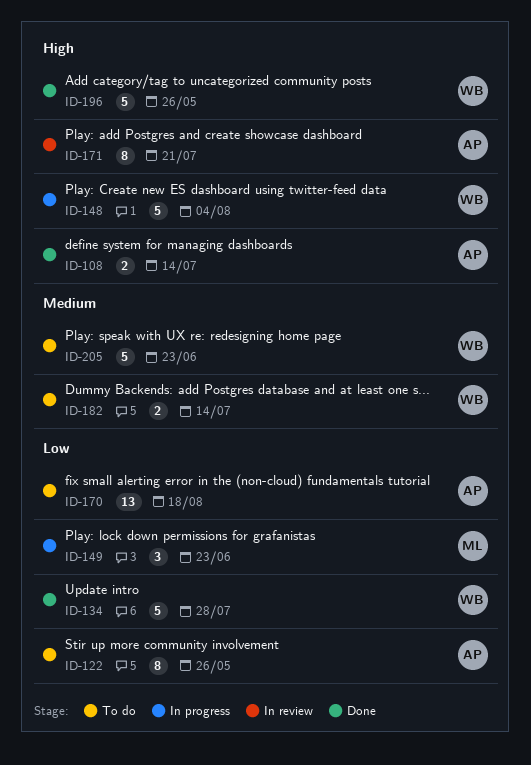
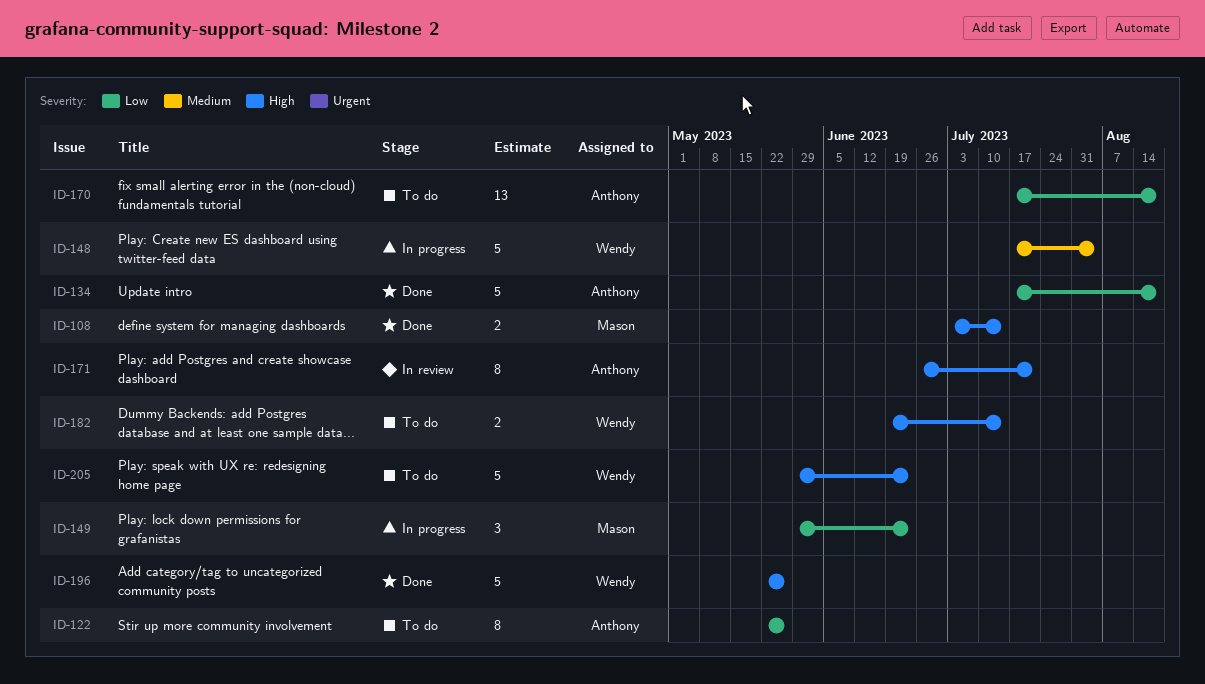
ID-108, owner: Anthony -> Mason
ID-134, owner: Wendy -> Anthony
ID-134, due: Jul 28 -> Aug 18
ID-148, priority: High -> Medium
ID-182, priority: Medium -> High
ID-205, priority: Medium -> High

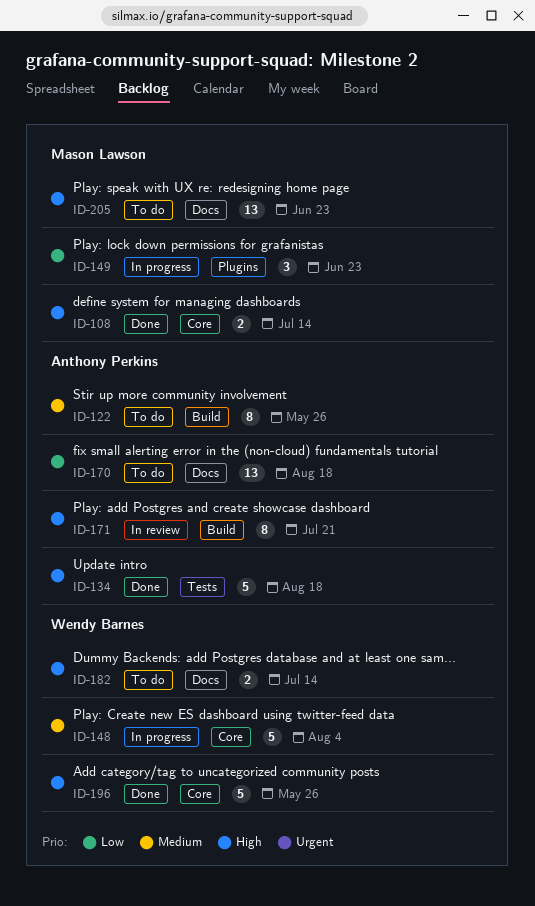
ID-122, priority: Low -> Medium
ID-134, priority: Low -> High
ID-205, owner: Wendy Barnes -> Mason Lawson
ID-205, estimate: 5 -> 13

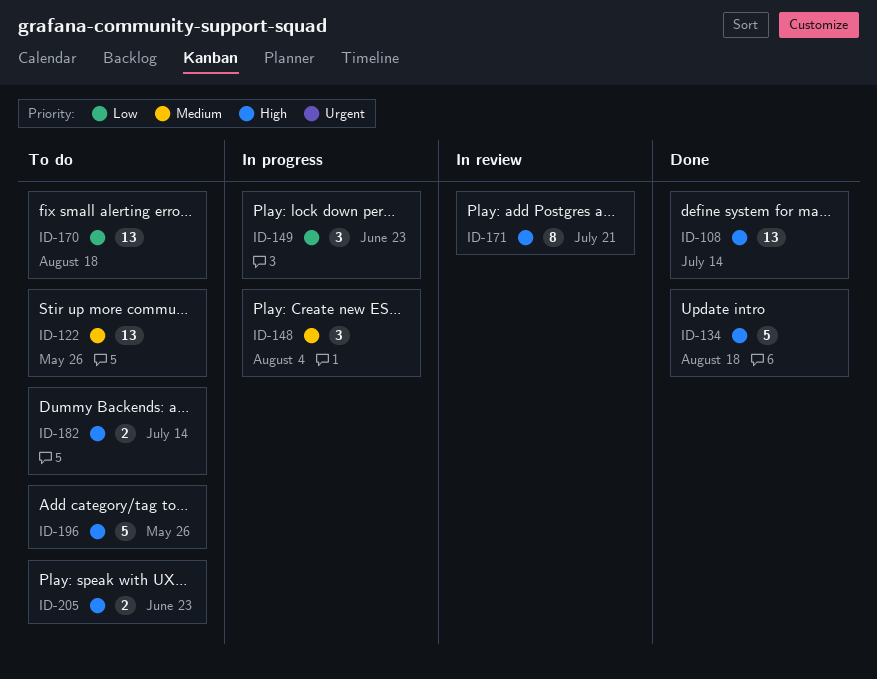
ID-108, estimate: 2 -> 13
ID-122, estimate: 8 -> 13
ID-148, estimate: 5 -> 3
ID-196, status: Done -> To do
ID-205, estimate: 13 -> 2

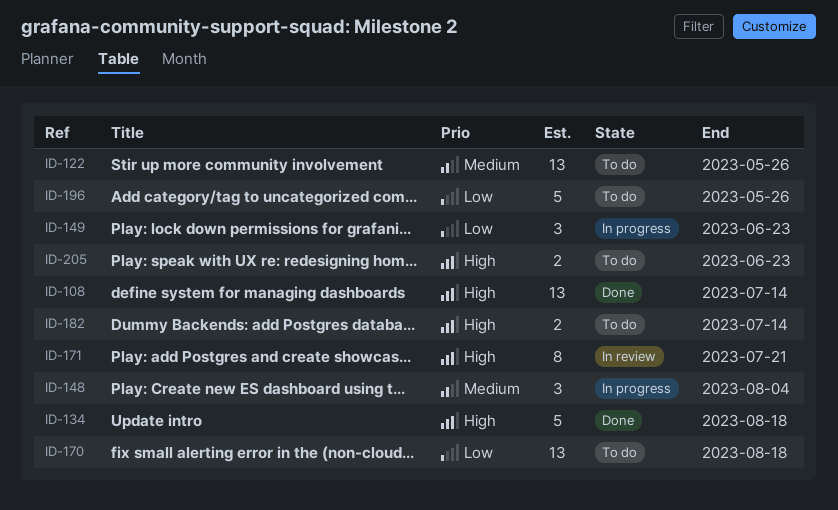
ID-196, priority: High -> Low

